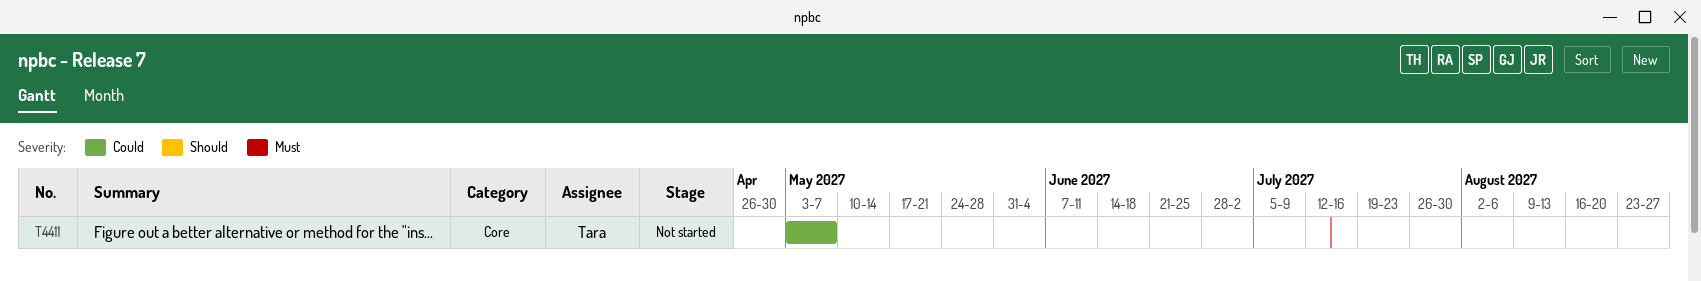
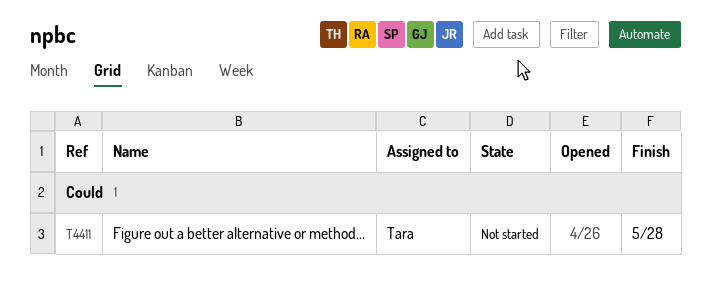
T4411, due: May 7 -> May 28

